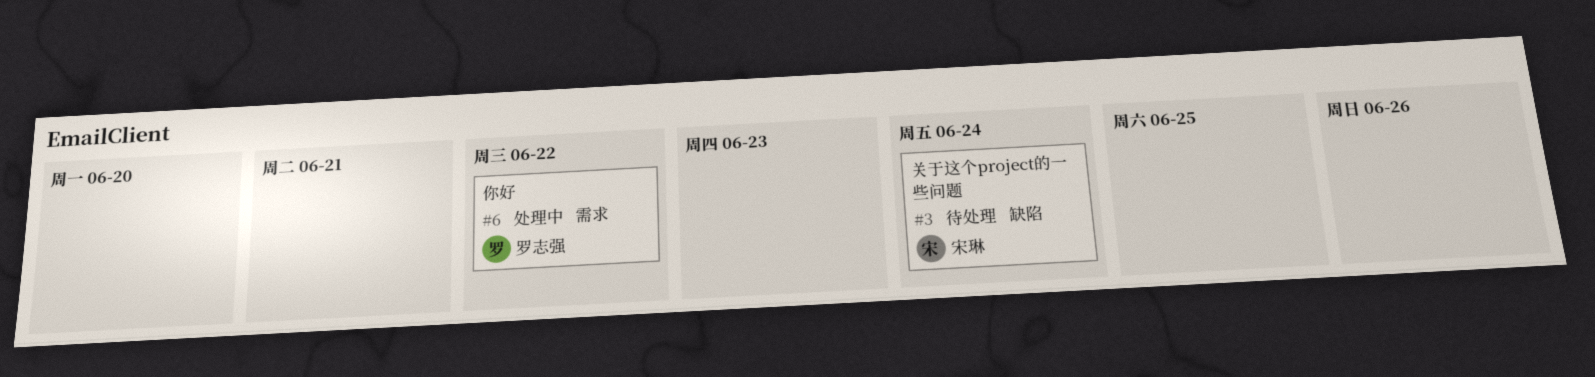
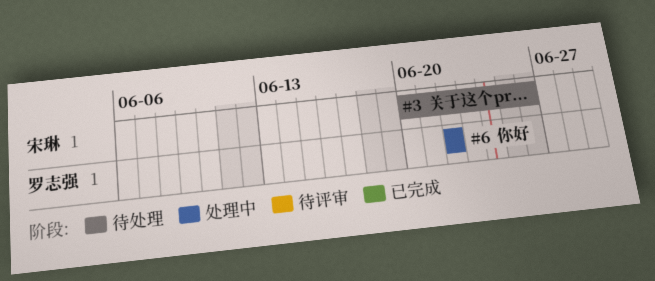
#3, due: Jun 24 -> Jun 26

